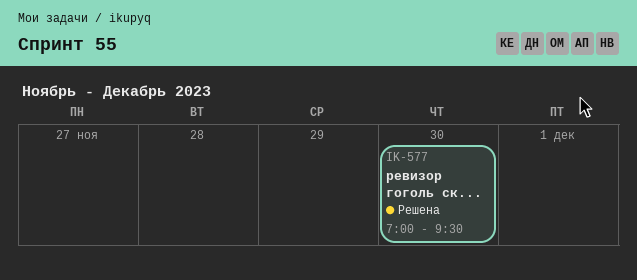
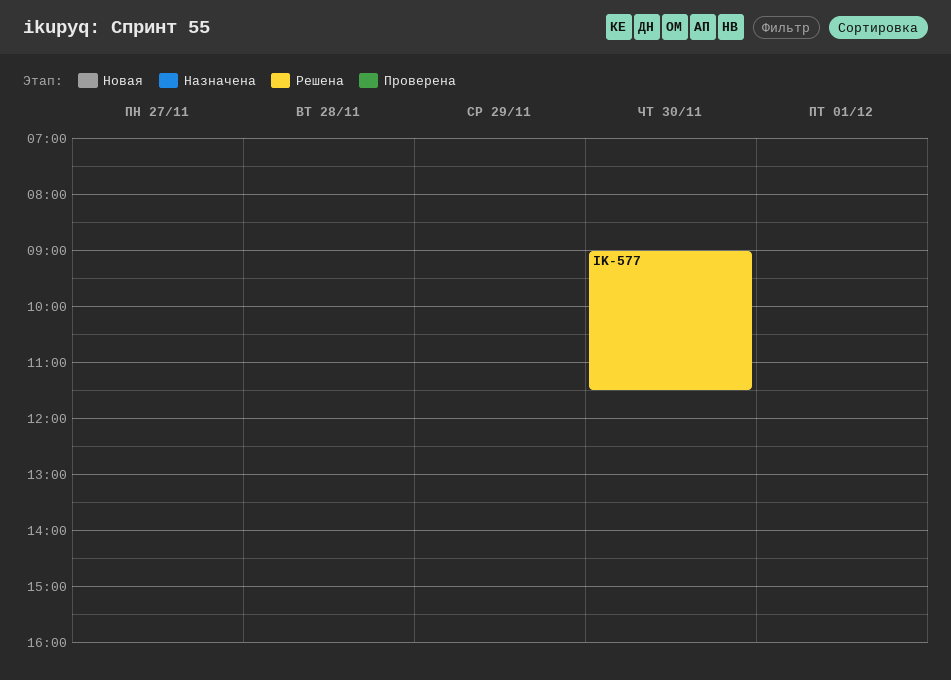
IK-577, begins: 07:00 -> 09:00
IK-577, ends: 09:30 -> 11:30

